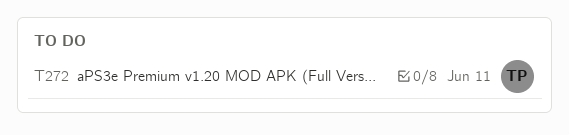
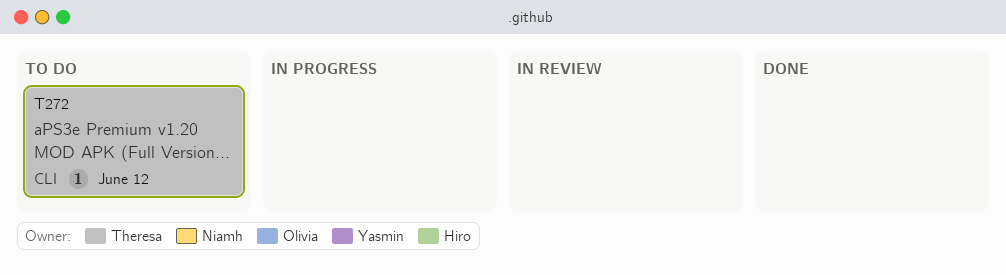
T272, due: Jun 11 -> Jun 12

